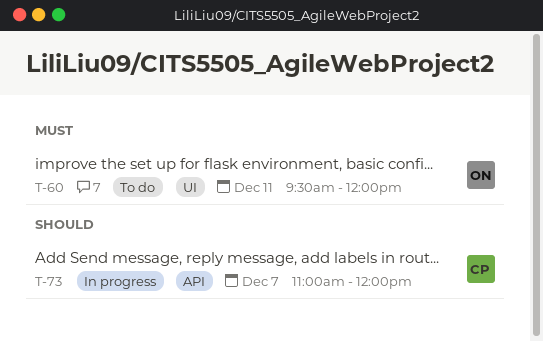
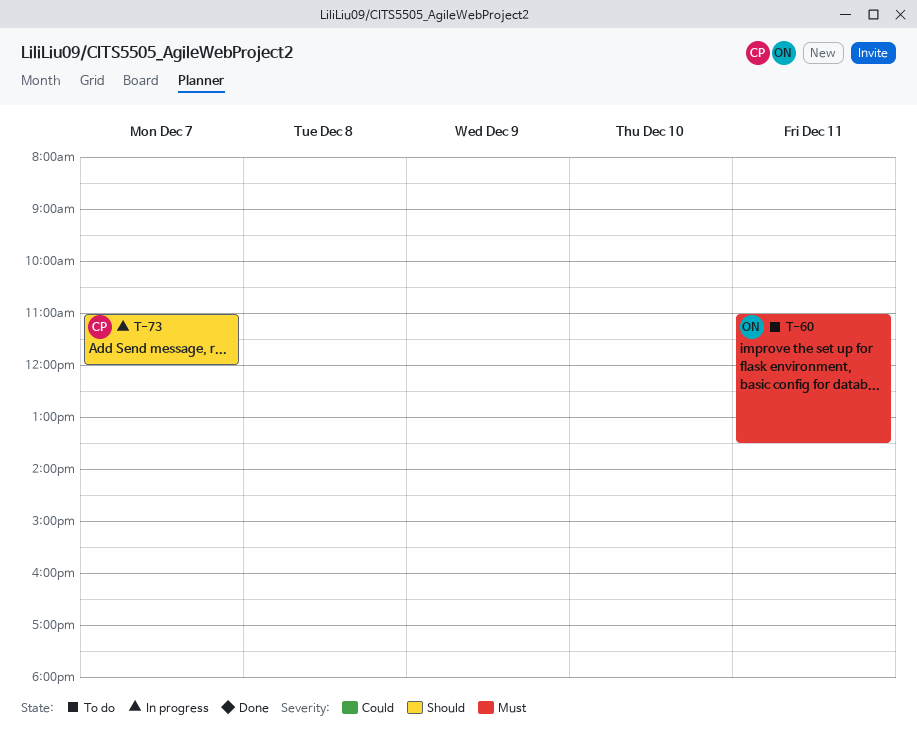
T-60, begins: 09:30 -> 11:00
T-60, ends: 12:00 -> 13:30

